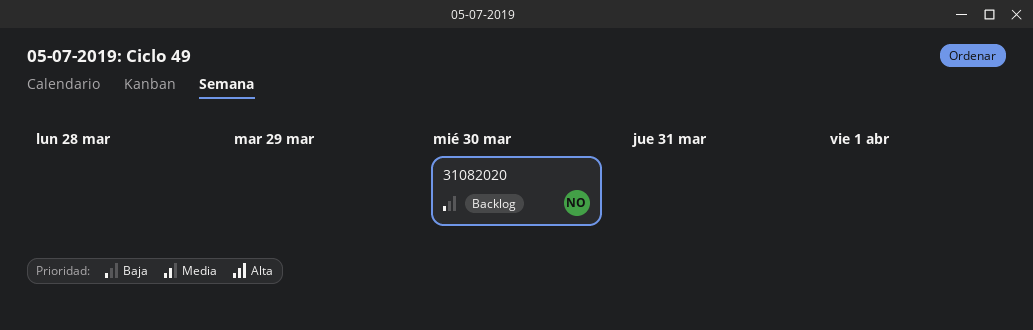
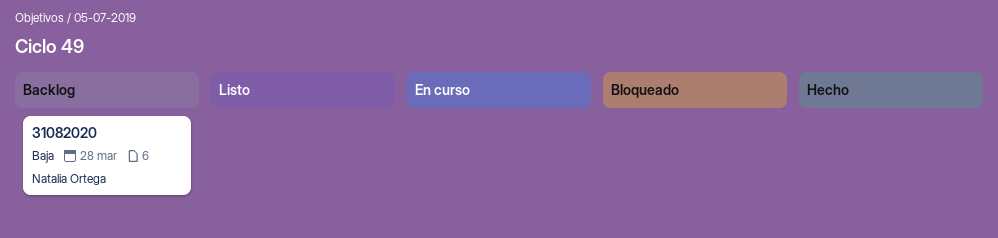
31082020, due: Mar 30 -> Mar 28

